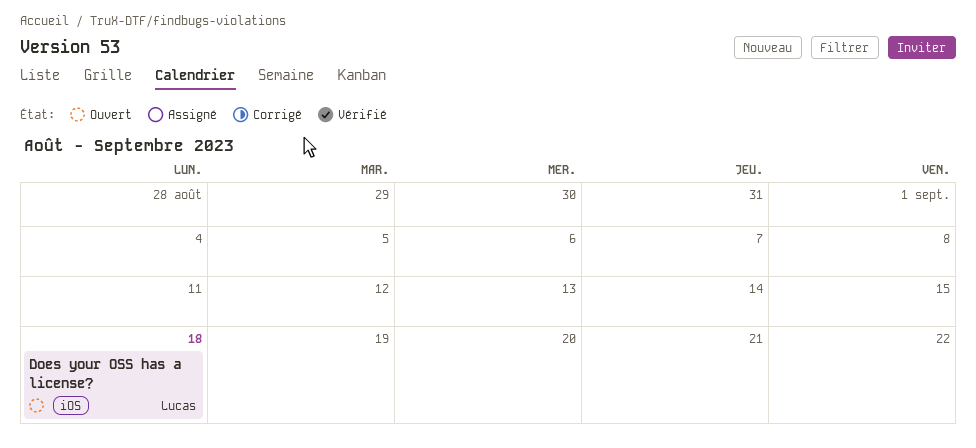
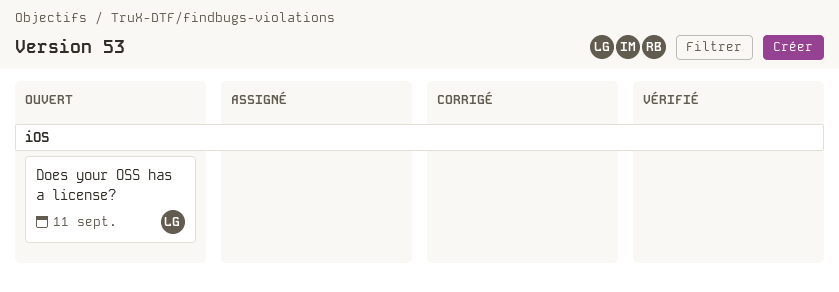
Does your OSS has a license?, due: Sep 18 -> Sep 11

